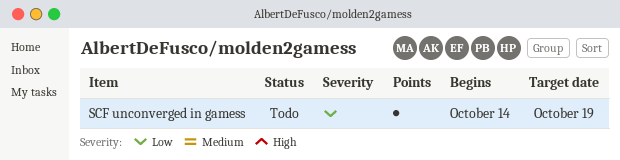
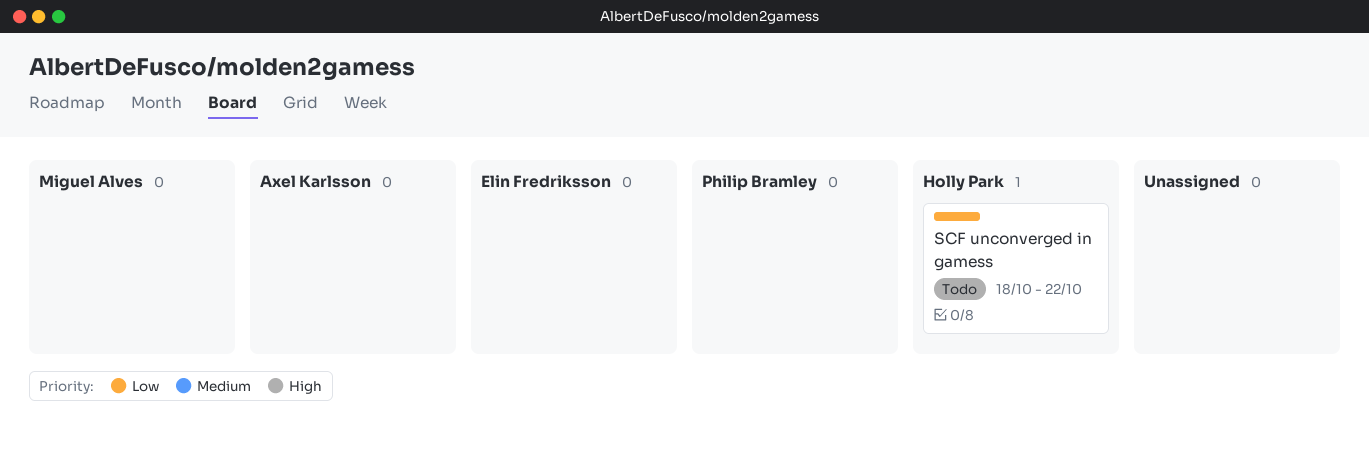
SCF unconverged in gamess, start: Oct 14 -> Oct 18
SCF unconverged in gamess, due: Oct 19 -> Oct 22

